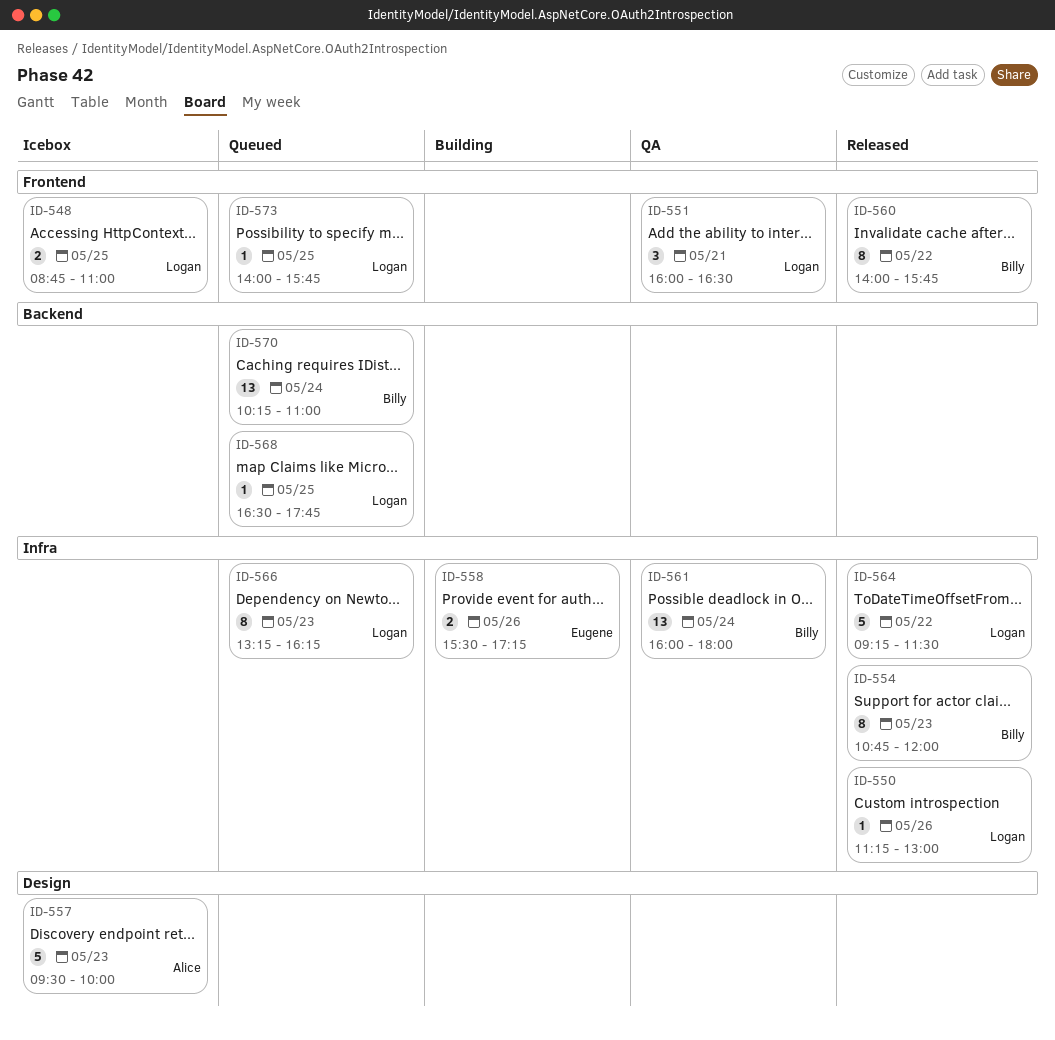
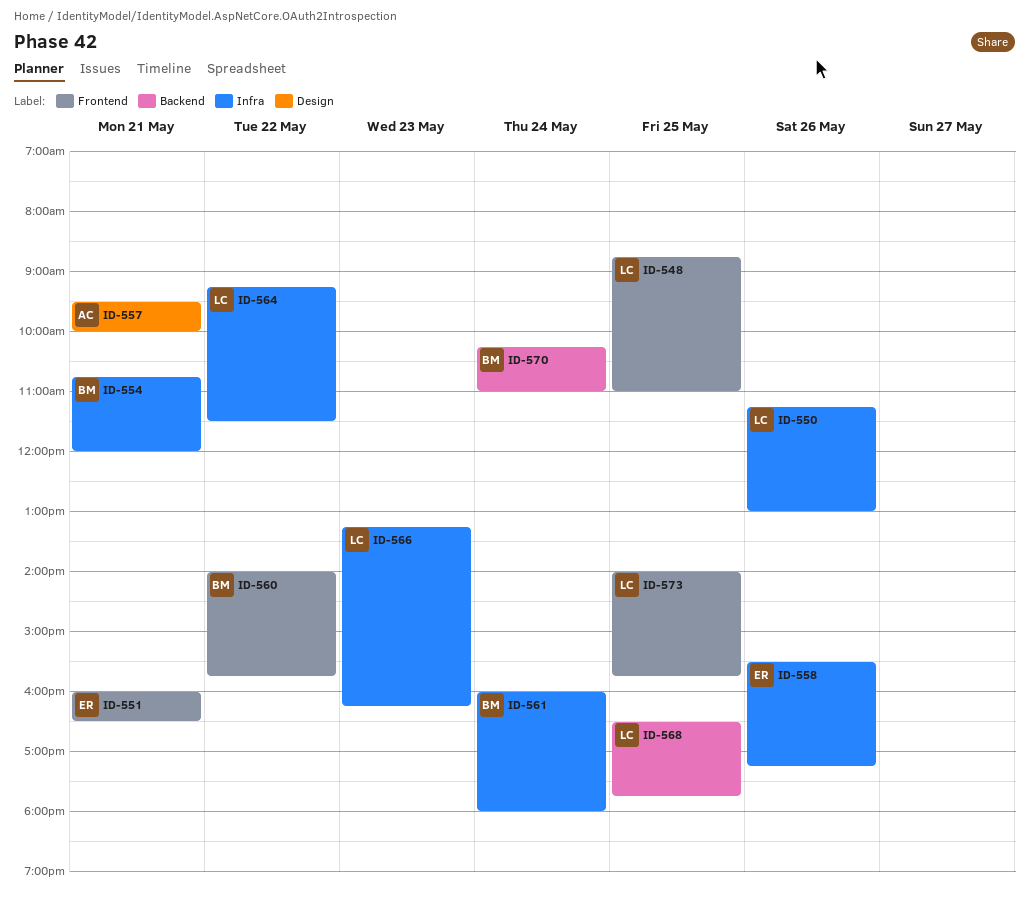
ID-551, owner: Logan -> Eugene
ID-554, day: May 23 -> May 21
ID-557, day: May 23 -> May 21

